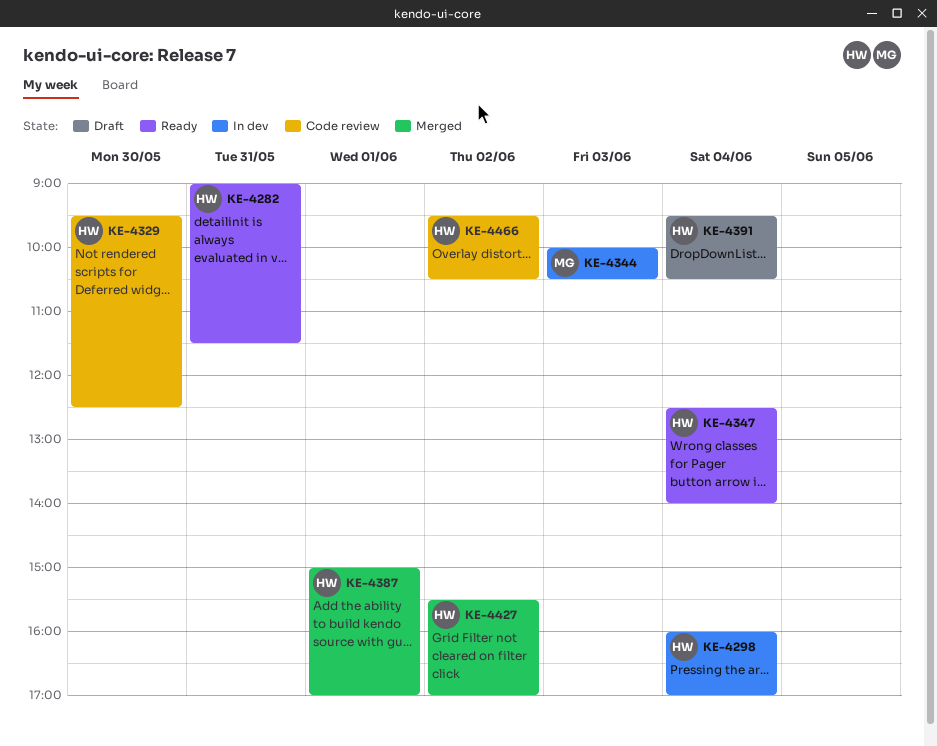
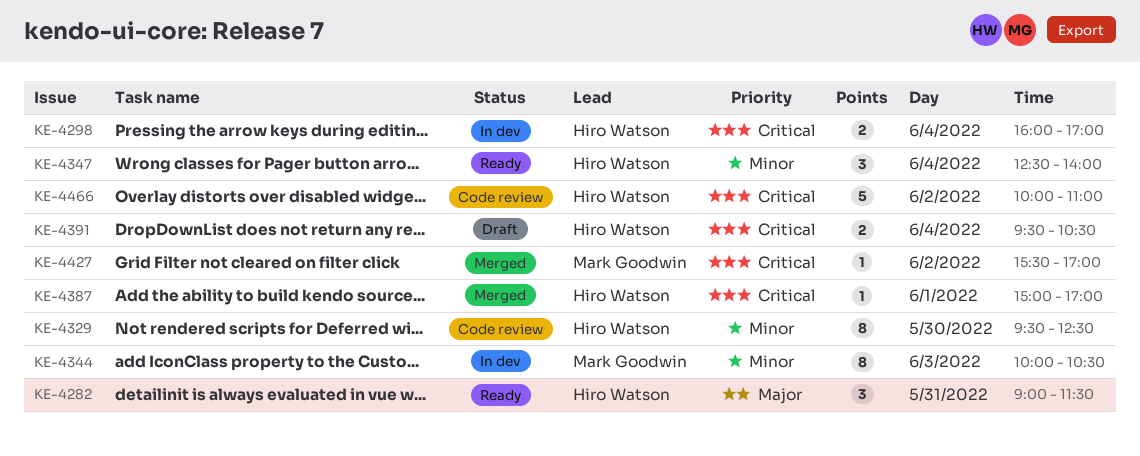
KE-4427, owner: Hiro Watson -> Mark Goodwin
KE-4466, begins: 09:30 -> 10:00
KE-4466, ends: 10:30 -> 11:00

